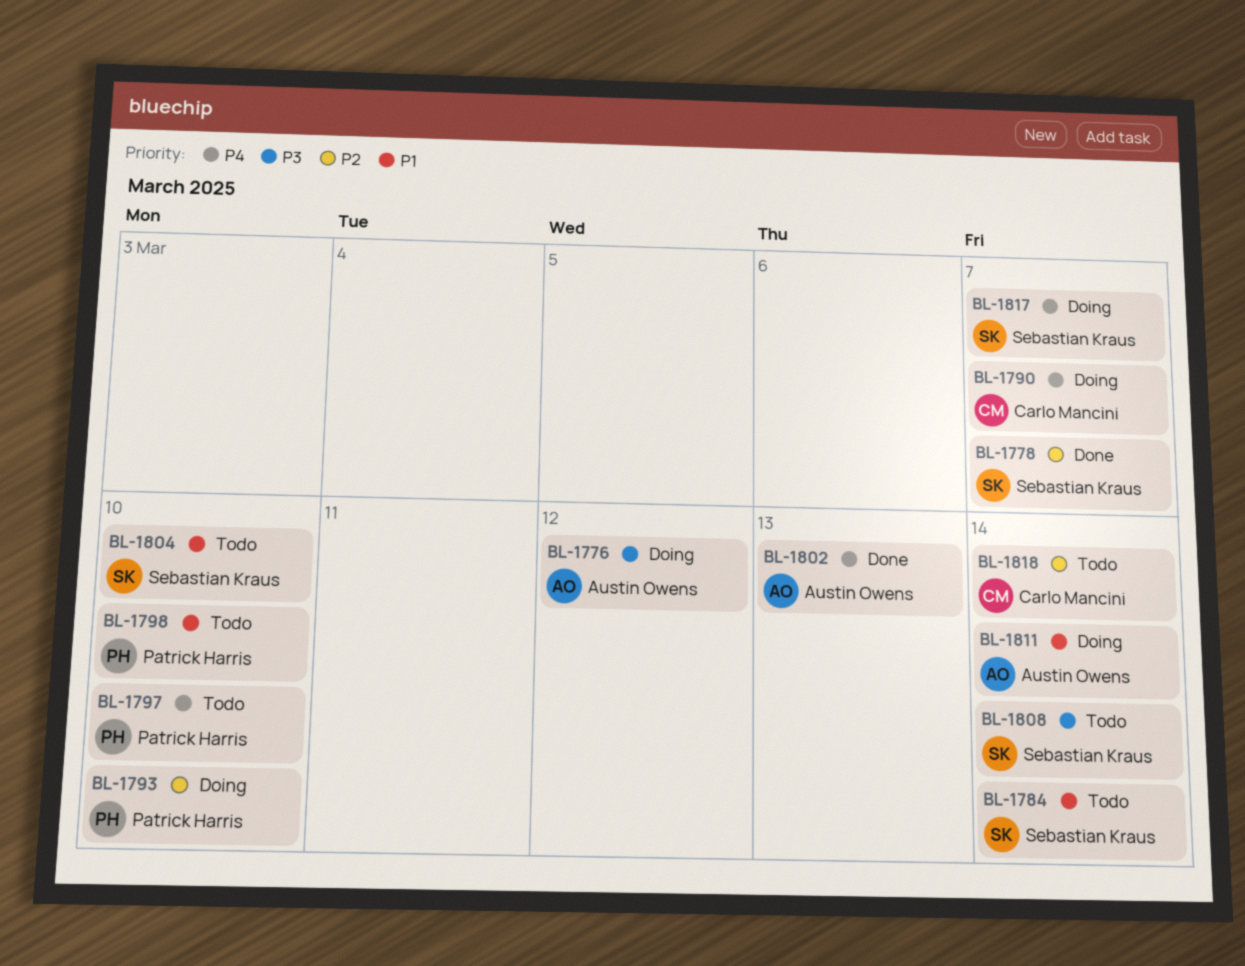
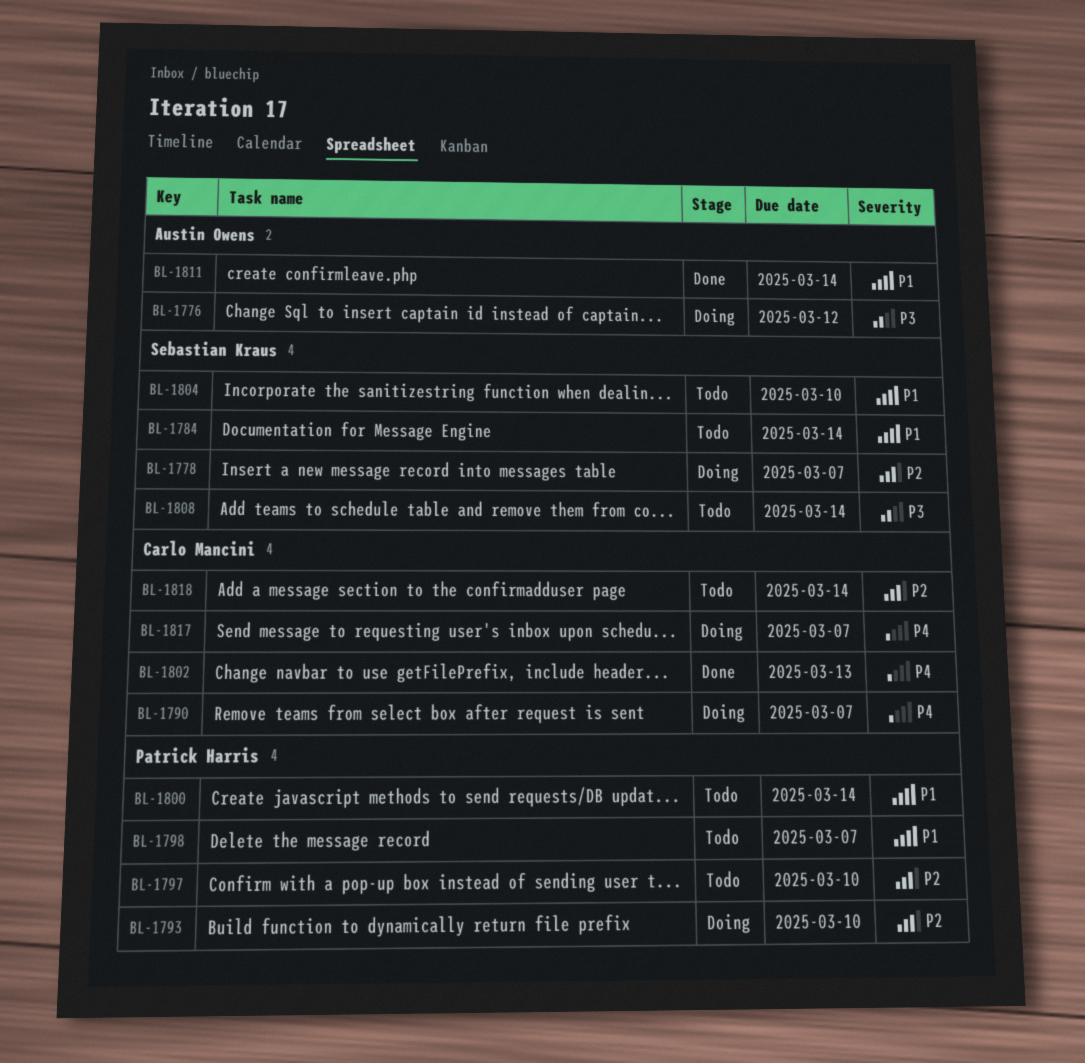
BL-1778, status: Done -> Doing
BL-1797, priority: P4 -> P2
BL-1798, due: Mar 10 -> Mar 7
BL-1800: none -> present
BL-1802, owner: Austin Owens -> Carlo Mancini
BL-1811, status: Doing -> Done
BL-1817, owner: Sebastian Kraus -> Carlo Mancini

